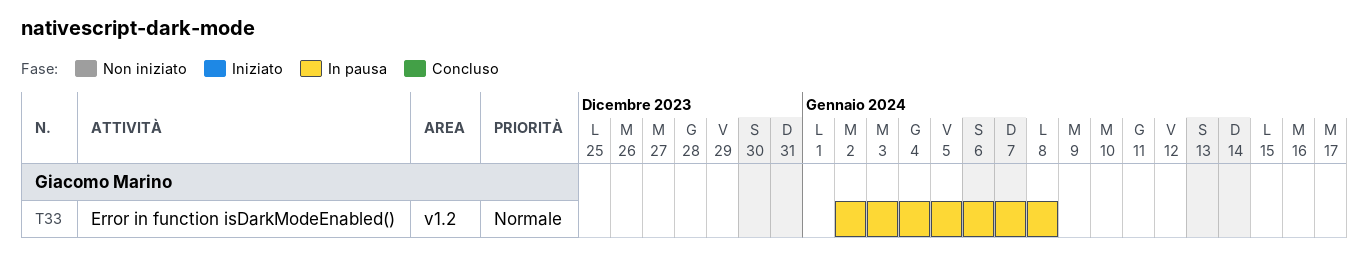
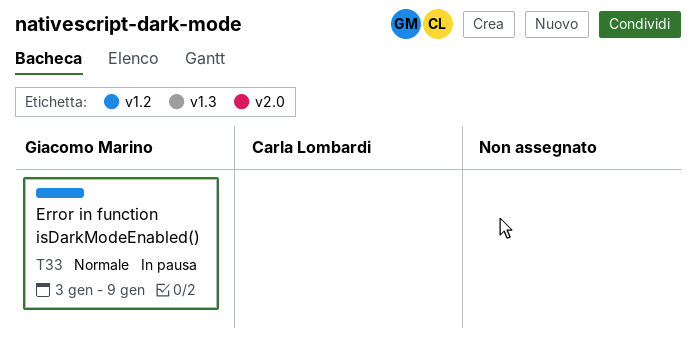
T33, start: Jan 2 -> Jan 3
T33, due: Jan 8 -> Jan 9

